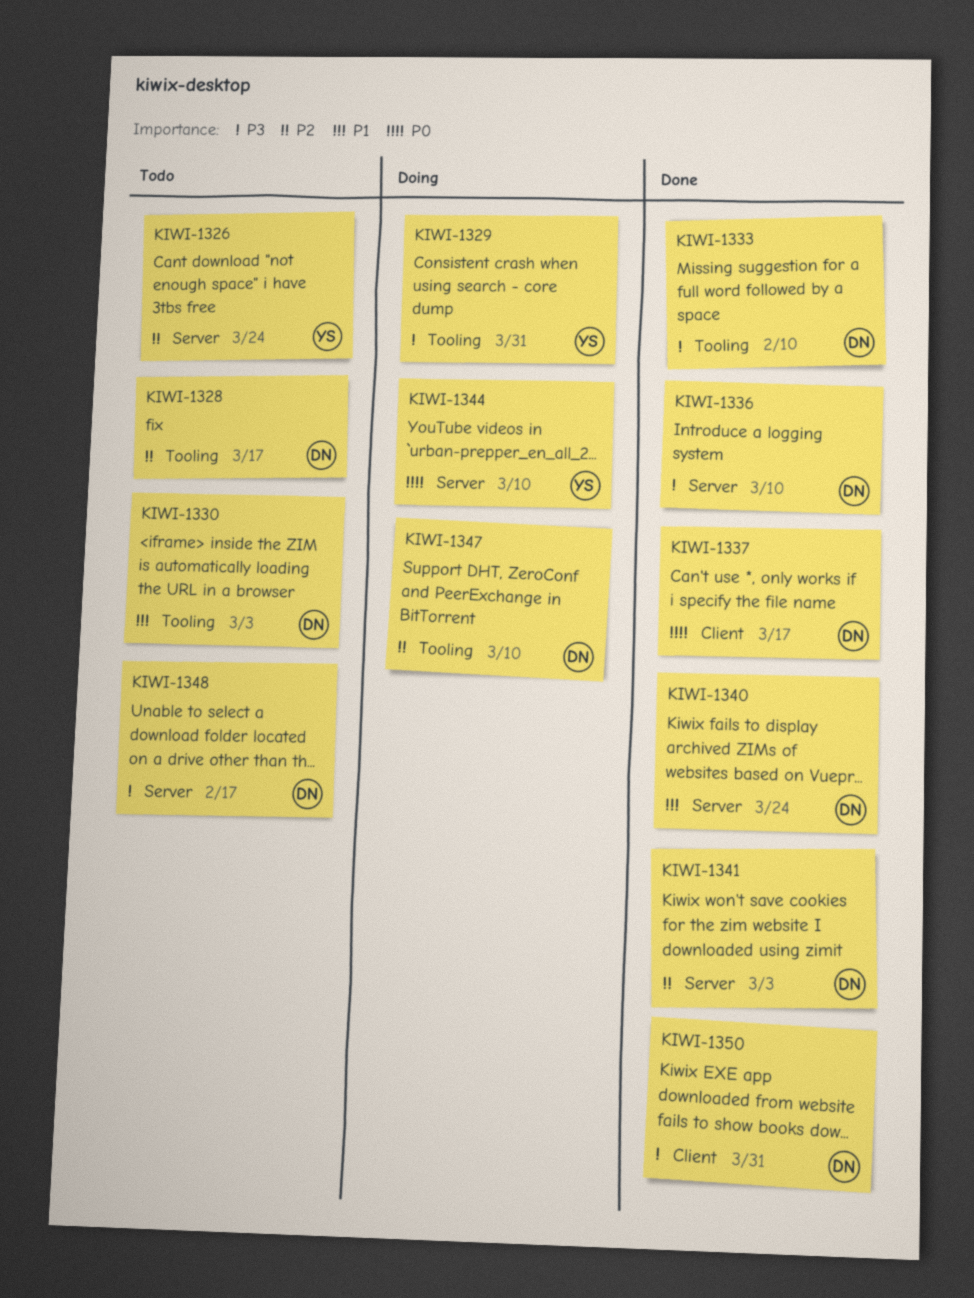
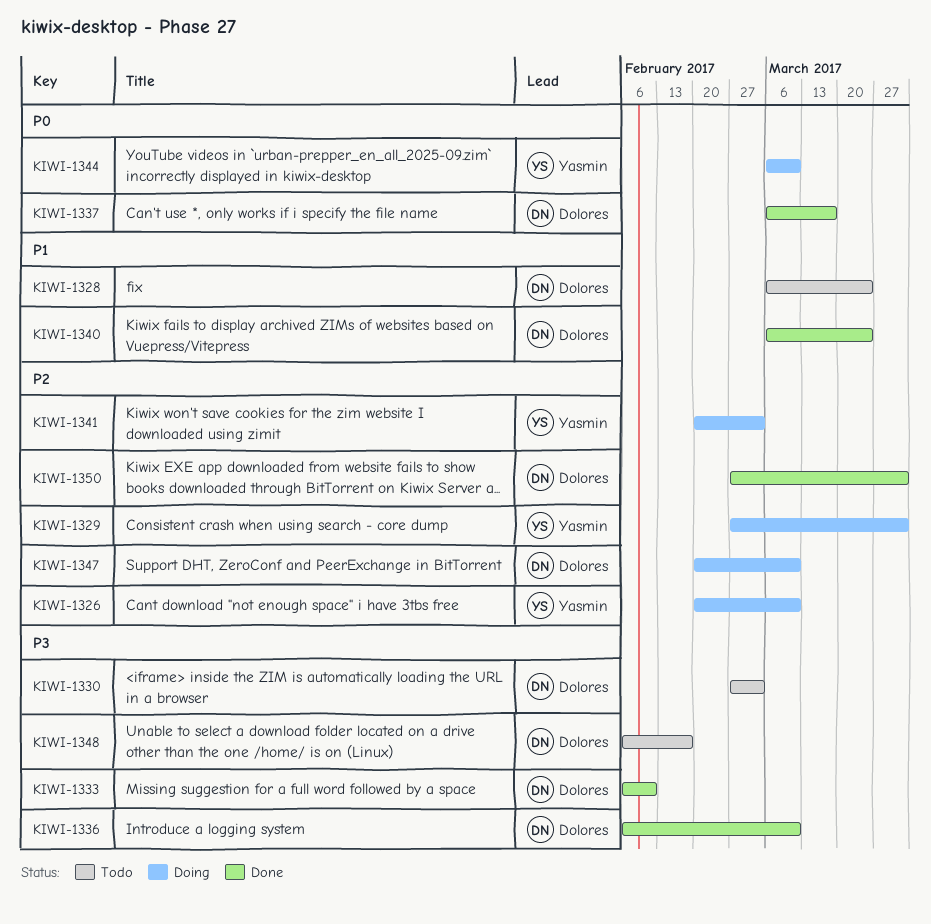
KIWI-1326, status: Todo -> Doing
KIWI-1326, due: Mar 24 -> Mar 10
KIWI-1328, priority: P2 -> P1
KIWI-1328, due: Mar 17 -> Mar 24
KIWI-1329, priority: P3 -> P2
KIWI-1330, priority: P1 -> P3
KIWI-1341, status: Done -> Doing
KIWI-1341, owner: Dolores -> Yasmin
KIWI-1350, priority: P3 -> P2

